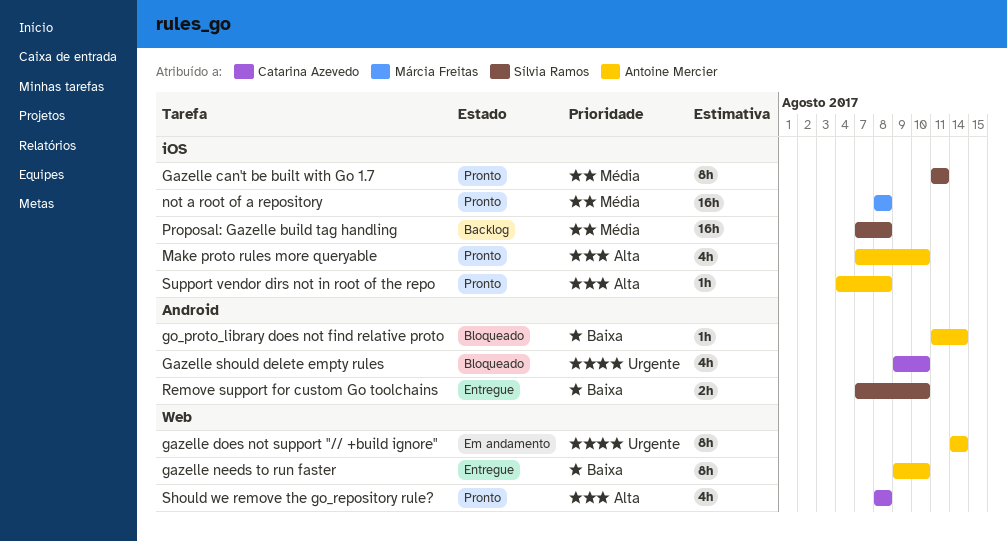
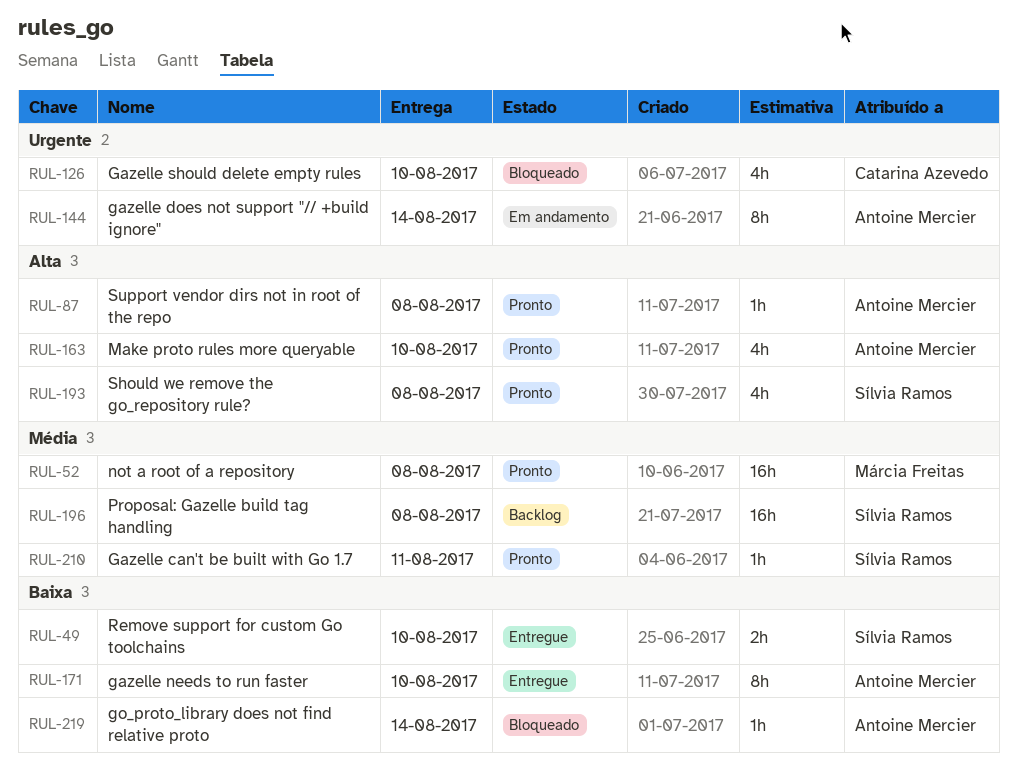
Gazelle can't be built with Go 1.7, estimate: 8h -> 1h
Should we remove the go_repository rule?, owner: Catarina Azevedo -> Sílvia Ramos

